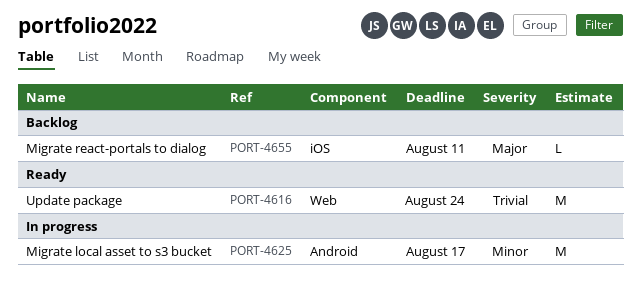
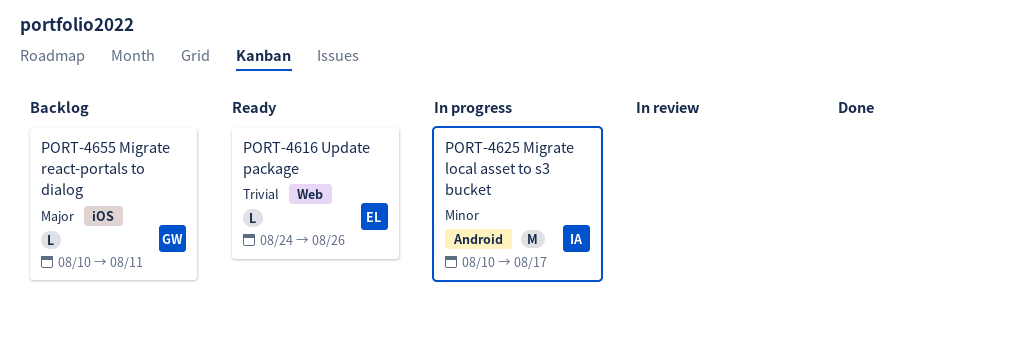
PORT-4616, estimate: M -> L
PORT-4616, due: Aug 24 -> Aug 26

